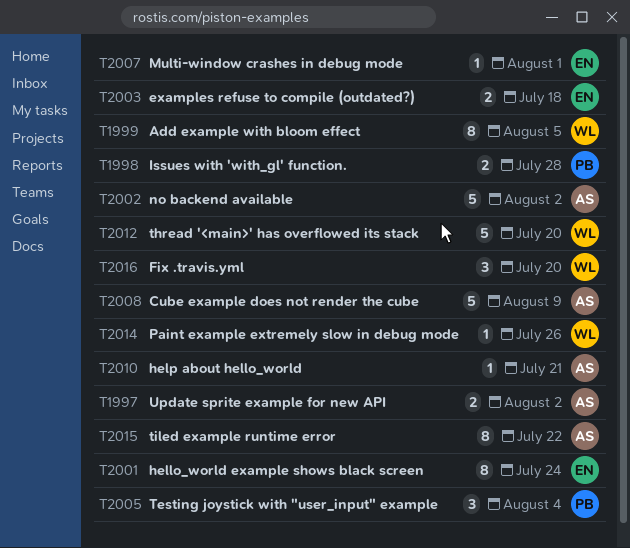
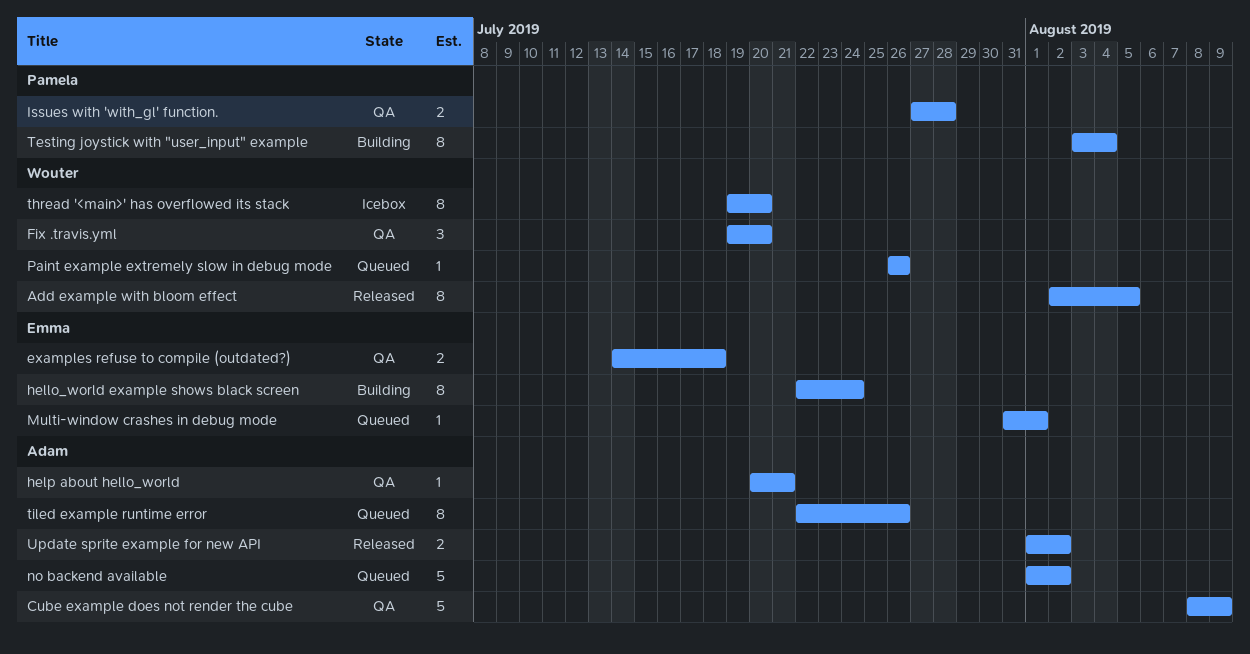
Testing joystick with "user_input" example, estimate: 3 -> 8
thread '<main>' has overflowed its stack, estimate: 5 -> 8
tiled example runtime error, due: Jul 22 -> Jul 26

